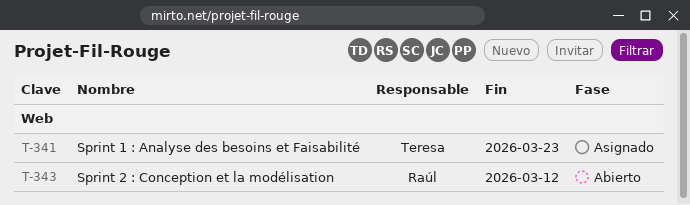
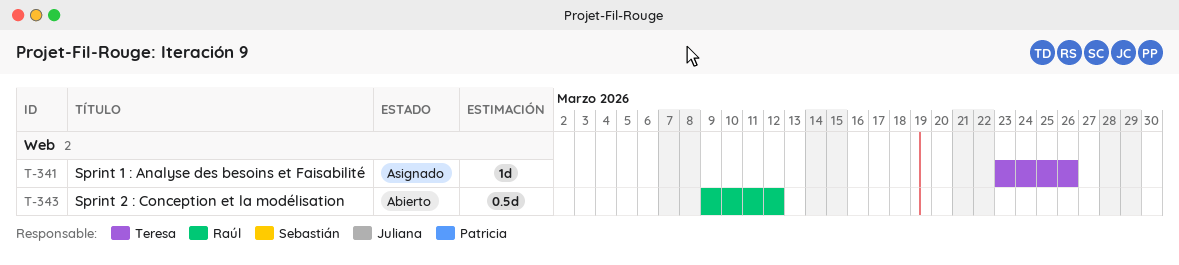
T-341, due: Mar 23 -> Mar 26

